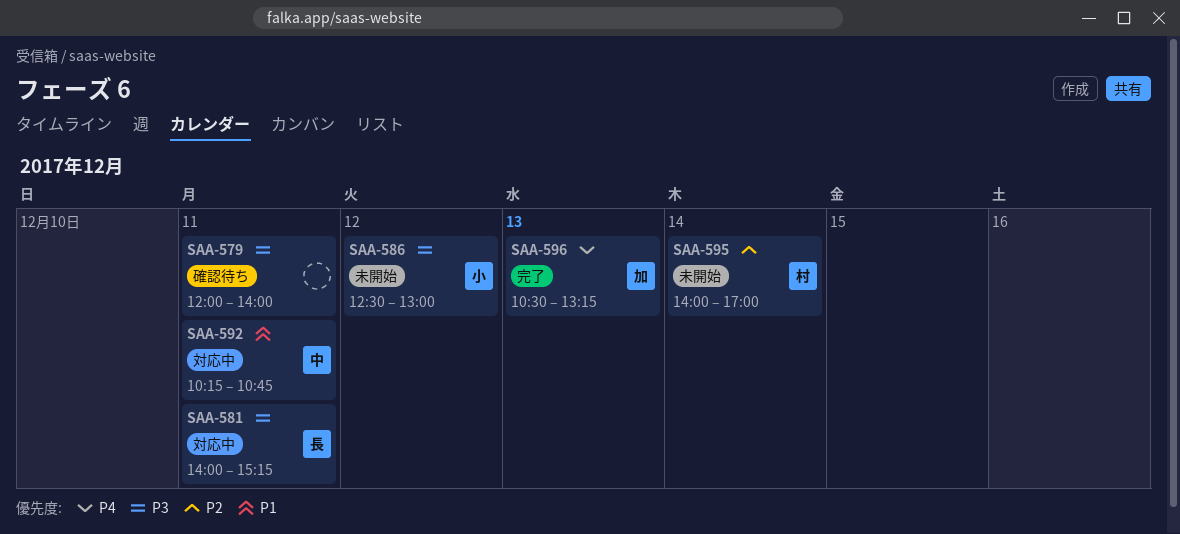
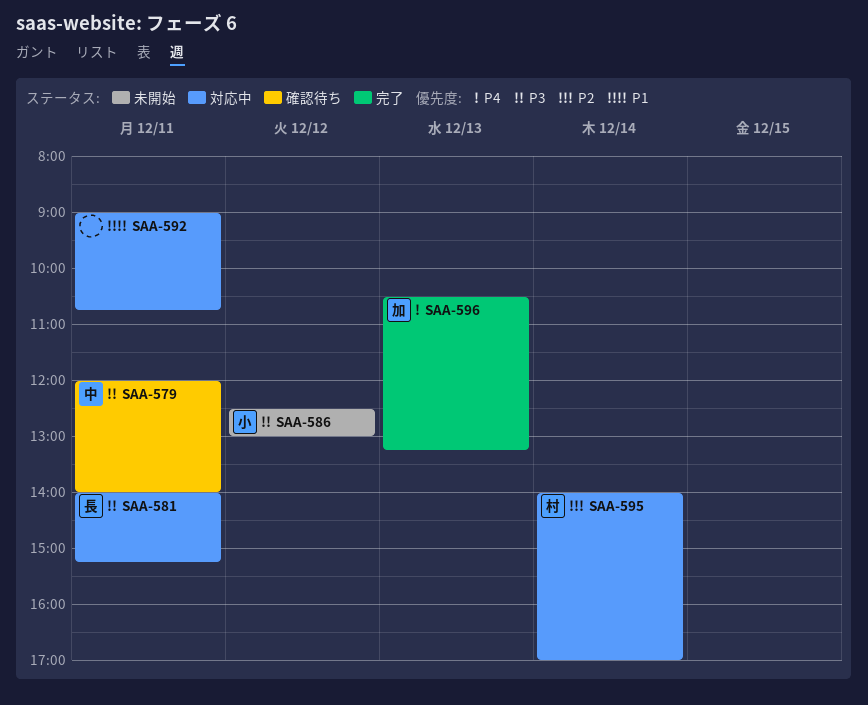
SAA-579, owner: none -> 中
SAA-592, owner: 中 -> none
SAA-592, begins: 10:15 -> 09:00
SAA-595, status: 未開始 -> 対応中

